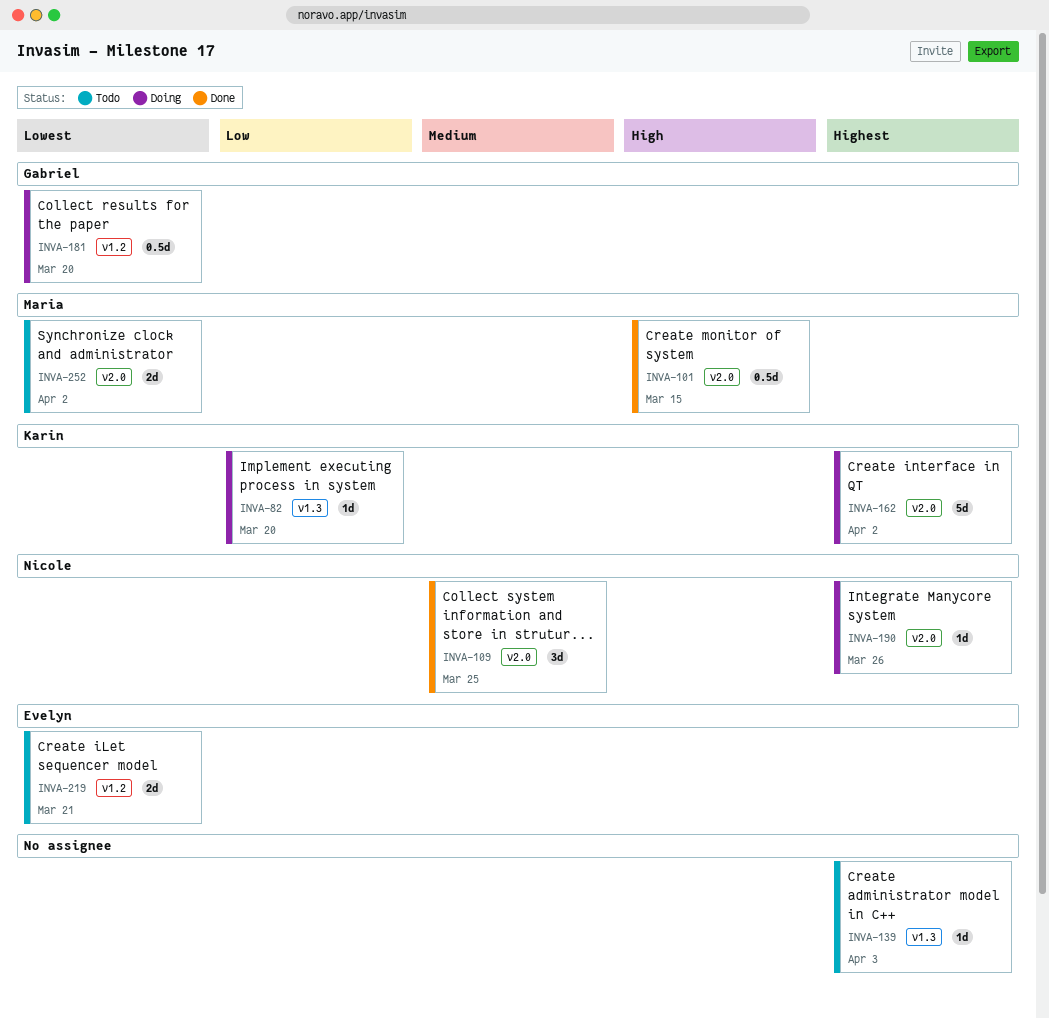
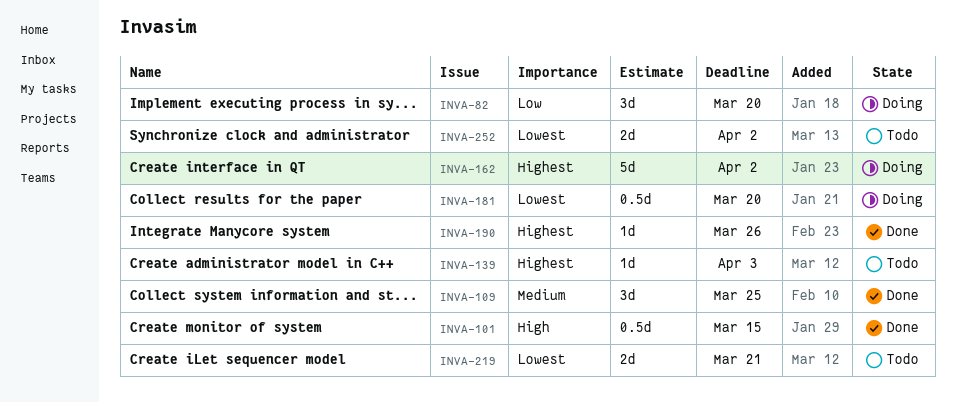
INVA-82, estimate: 1d -> 3d
INVA-190, status: Doing -> Done

